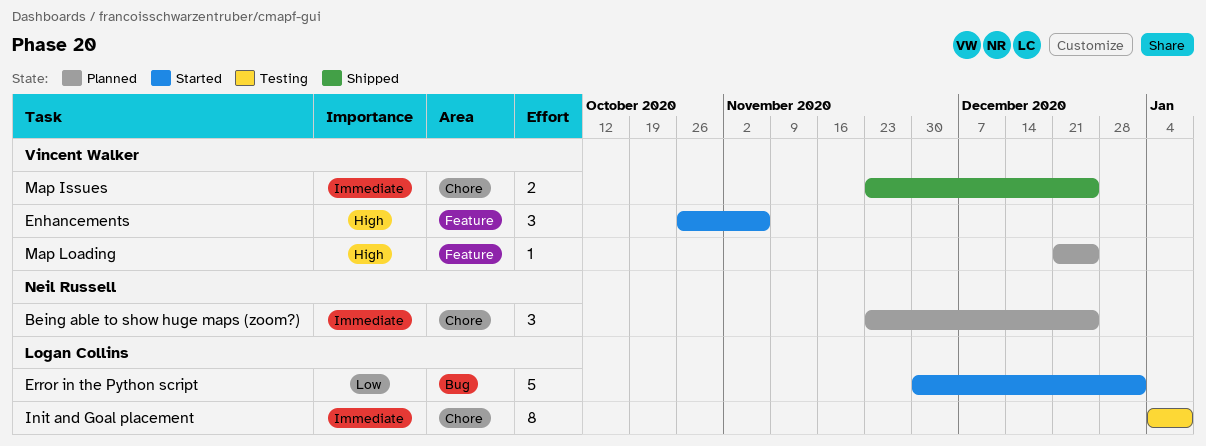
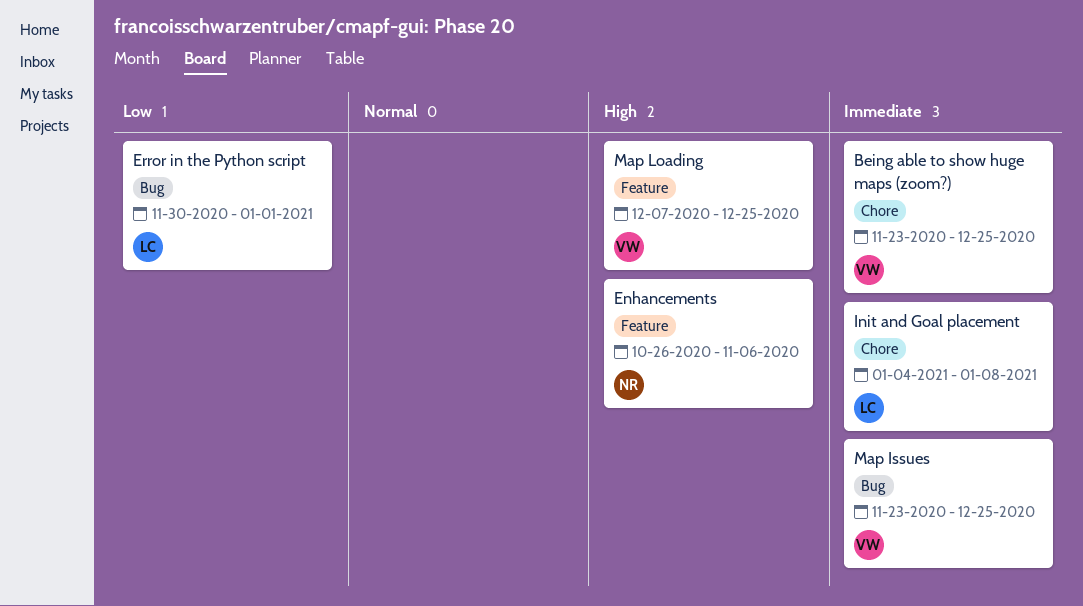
Being able to show huge maps (zoom?), owner: Neil Russell -> Vincent Walker
Enhancements, owner: Vincent Walker -> Neil Russell
Map Issues, label: Chore -> Bug
Map Loading, start: Dec 21 -> Dec 7

